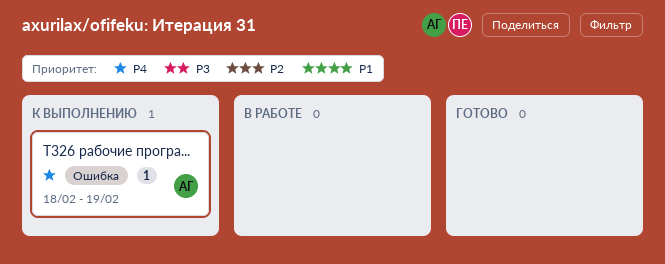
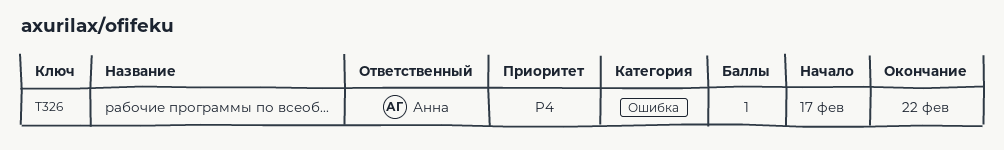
T326, start: Feb 18 -> Feb 17
T326, due: Feb 19 -> Feb 22

